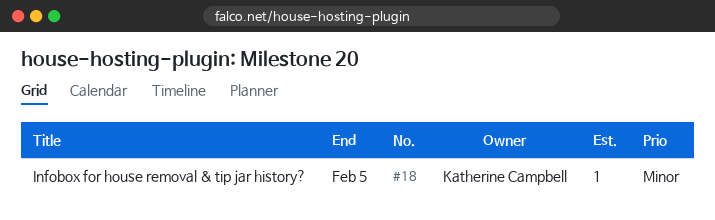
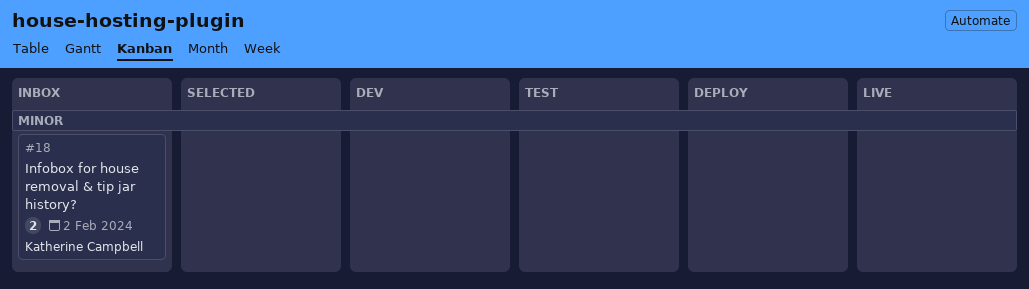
#18, estimate: 1 -> 2
#18, due: Feb 5 -> Feb 2

